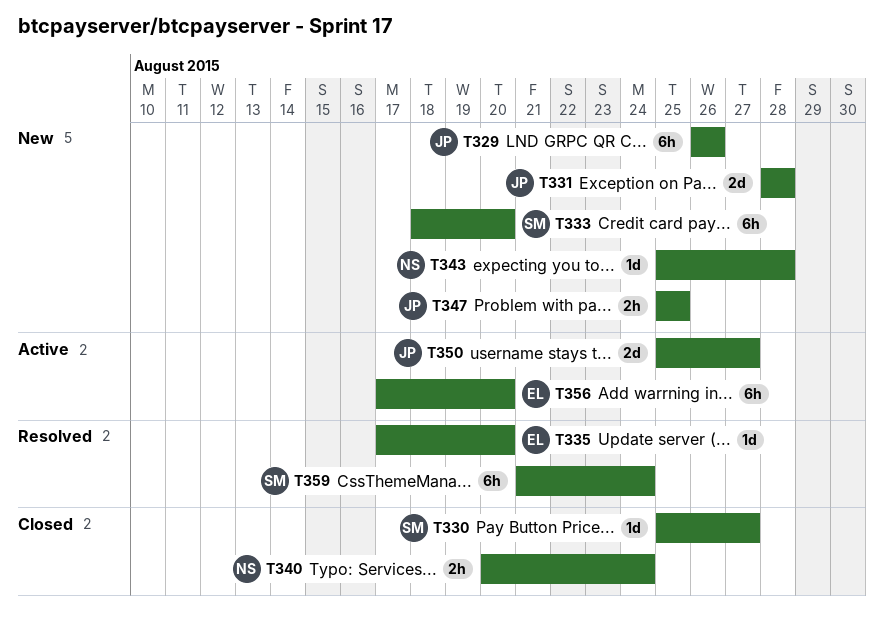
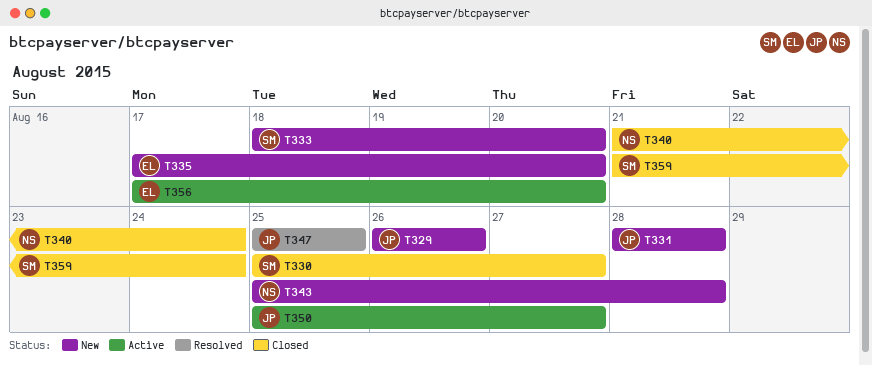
T335, status: Resolved -> New
T340, start: Aug 20 -> Aug 21
T347, status: New -> Resolved
T359, status: Resolved -> Closed

